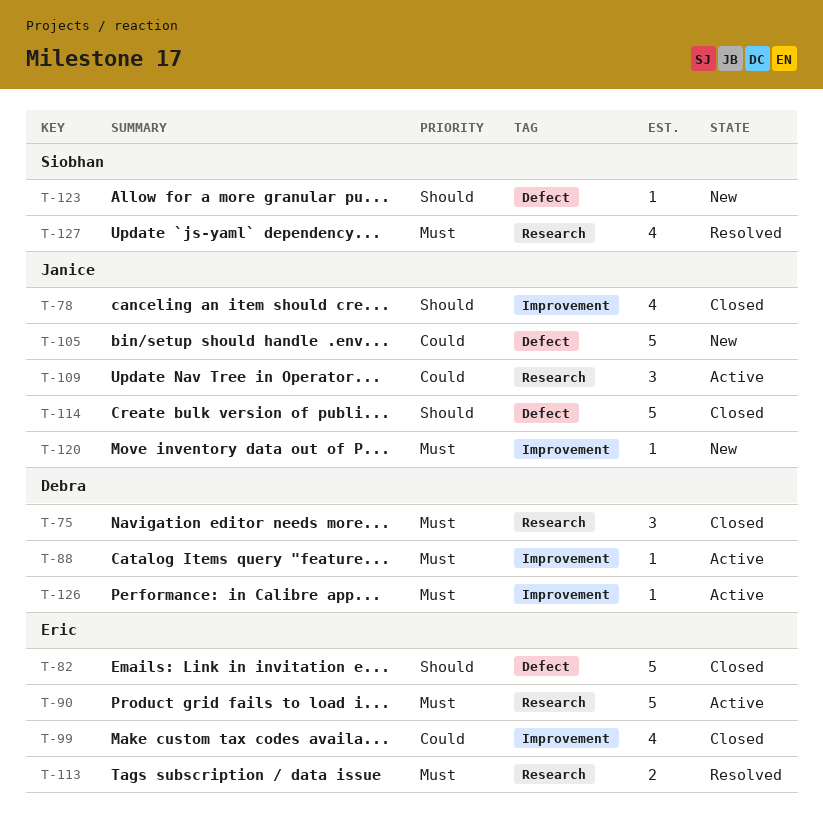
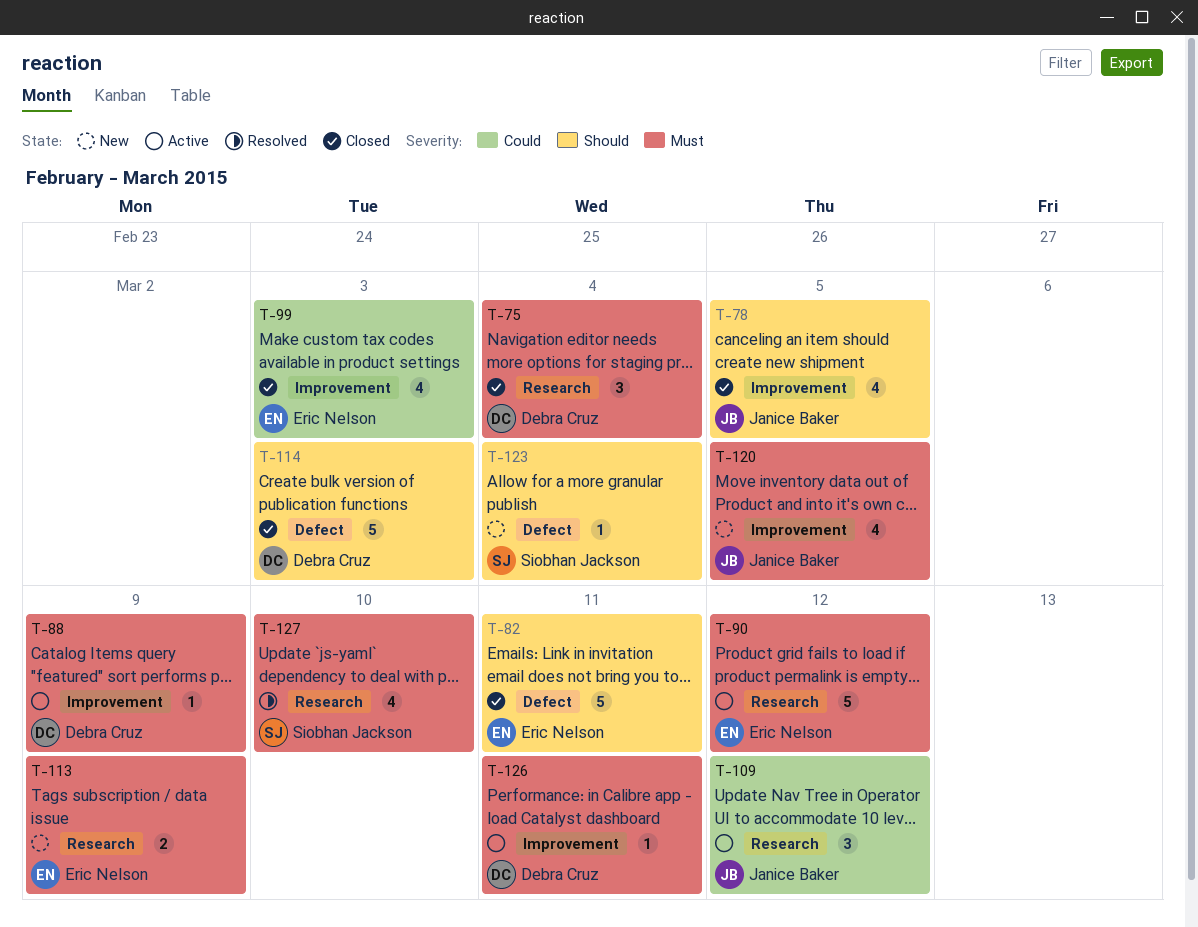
T-105: present -> none
T-113, status: Resolved -> New
T-114, owner: Janice Baker -> Debra Cruz
T-120, estimate: 1 -> 4

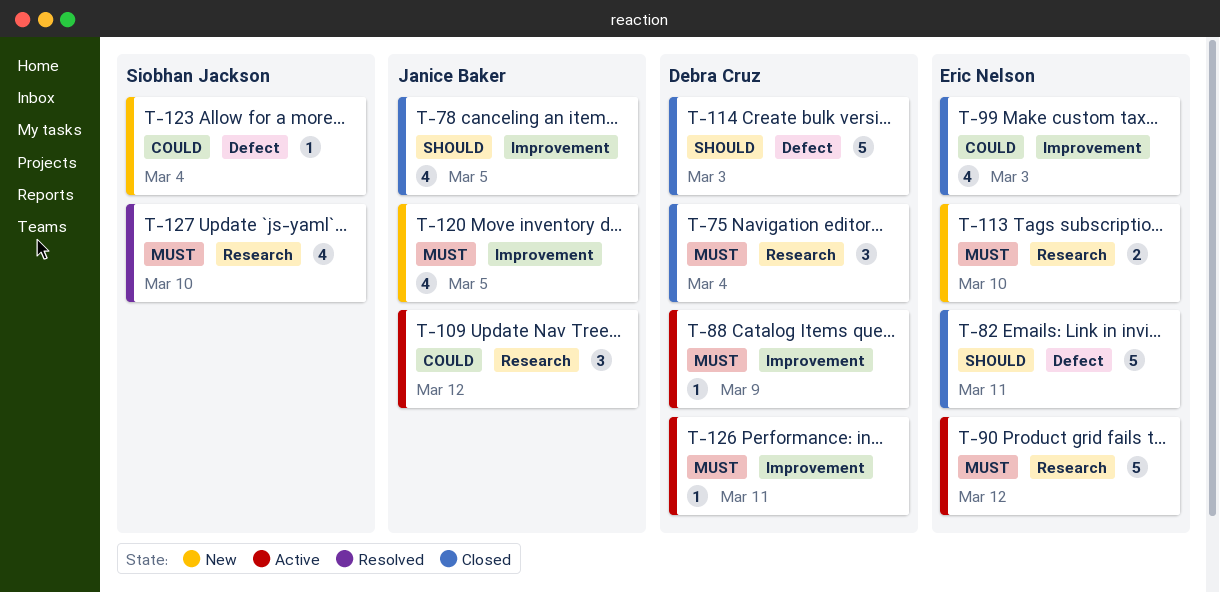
T-113, due: Mar 9 -> Mar 10
T-123, priority: Should -> Could

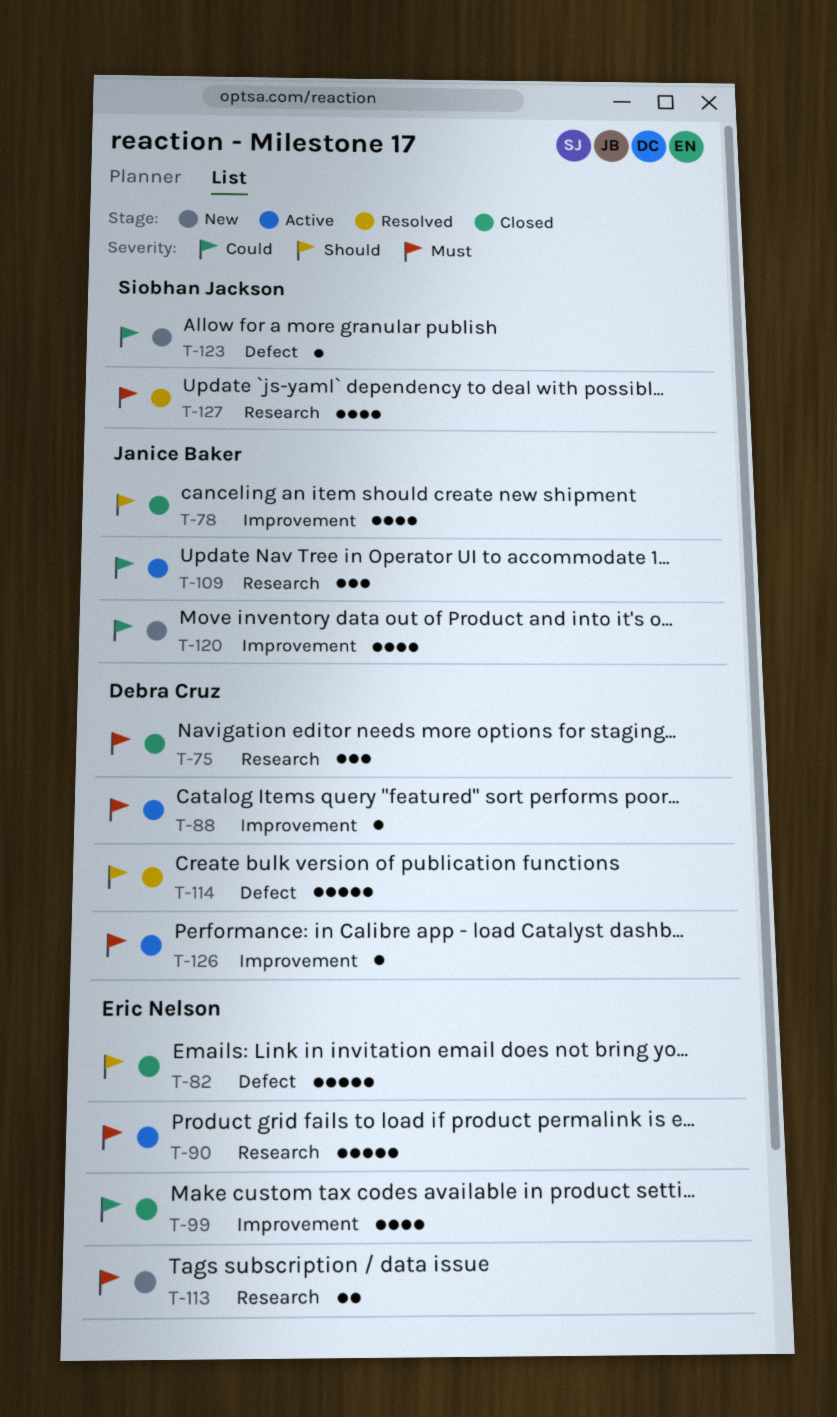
T-114, status: Closed -> Resolved
T-120, priority: Must -> Could

